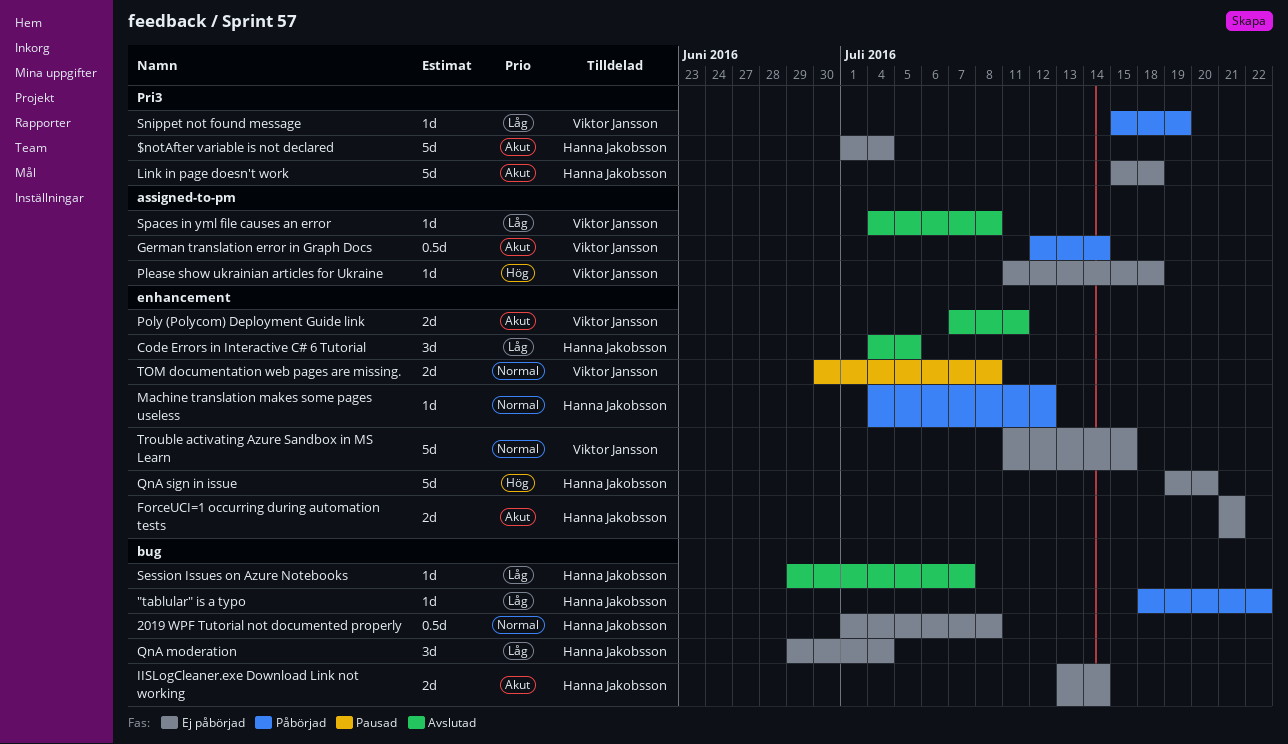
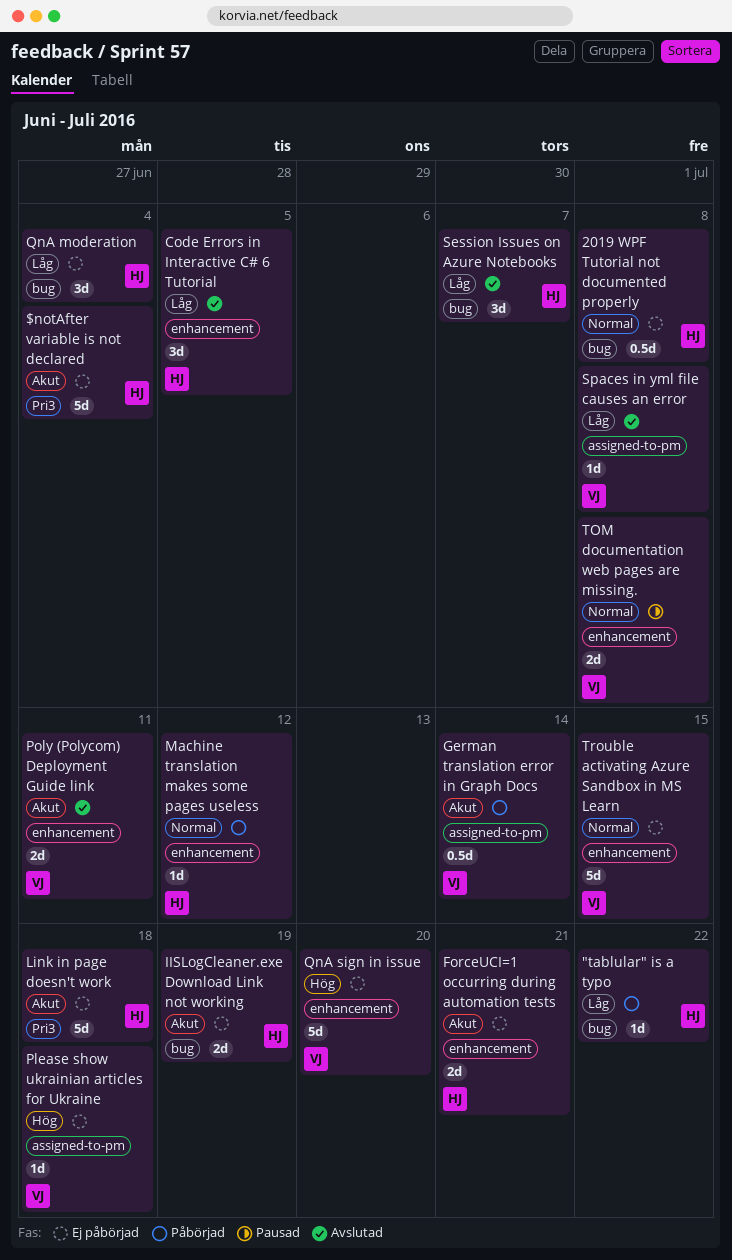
IISLogCleaner.exe Download Link not working, due: Jul 14 -> Jul 19
QnA sign in issue, owner: Hanna Jakobsson -> Viktor Jansson
Session Issues on Azure Notebooks, estimate: 1d -> 3d
Snippet not found message: present -> none

